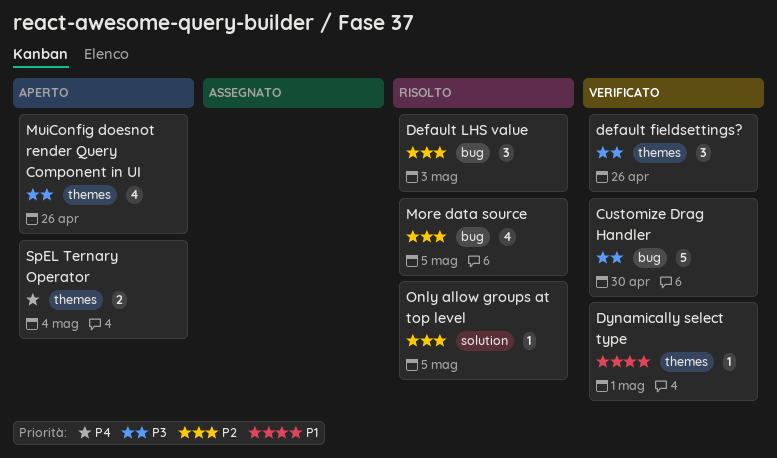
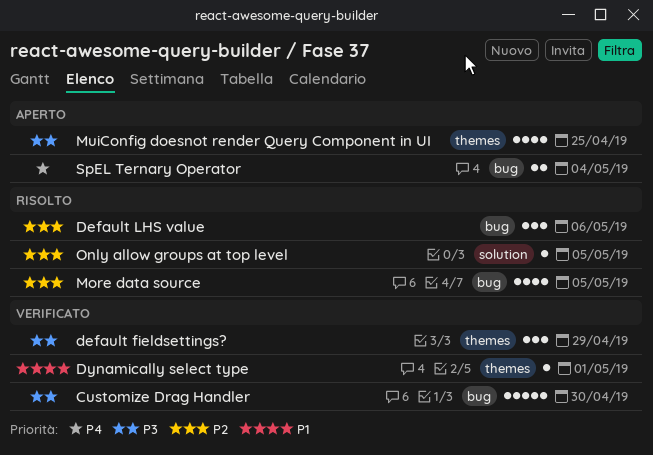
default fieldsettings?, due: Apr 26 -> Apr 29
Default LHS value, due: May 3 -> May 6
MuiConfig doesnot render Query Component in UI, due: Apr 26 -> Apr 25
SpEL Ternary Operator, label: themes -> bug

